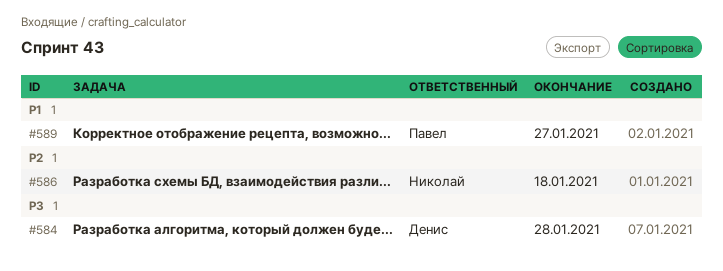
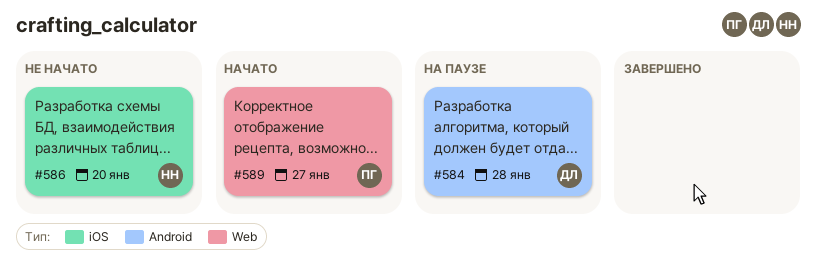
#586, due: Jan 18 -> Jan 20

